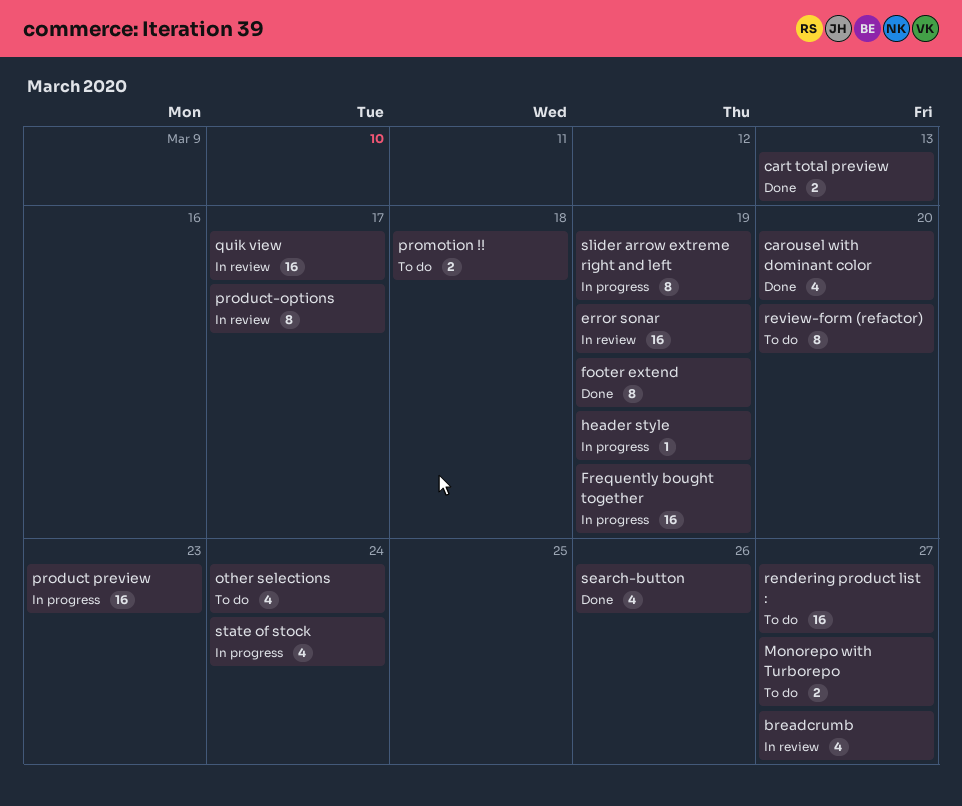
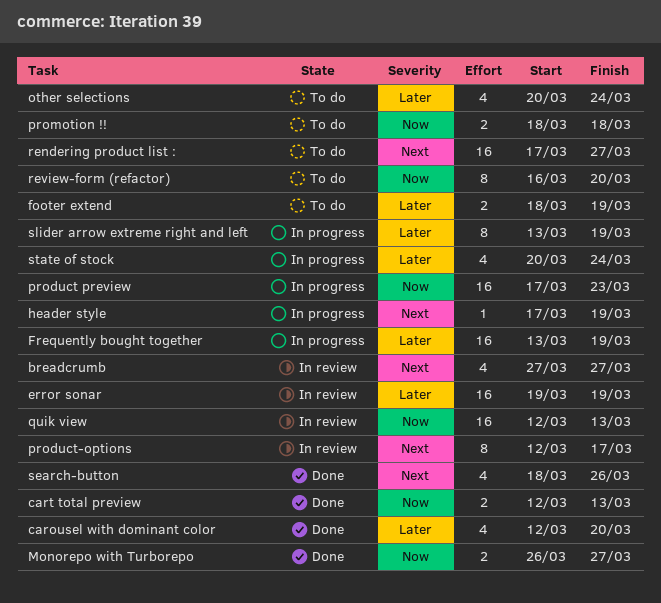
footer extend, status: Done -> To do
footer extend, estimate: 8 -> 2
Monorepo with Turborepo, status: To do -> Done
quik view, due: Mar 17 -> Mar 13

